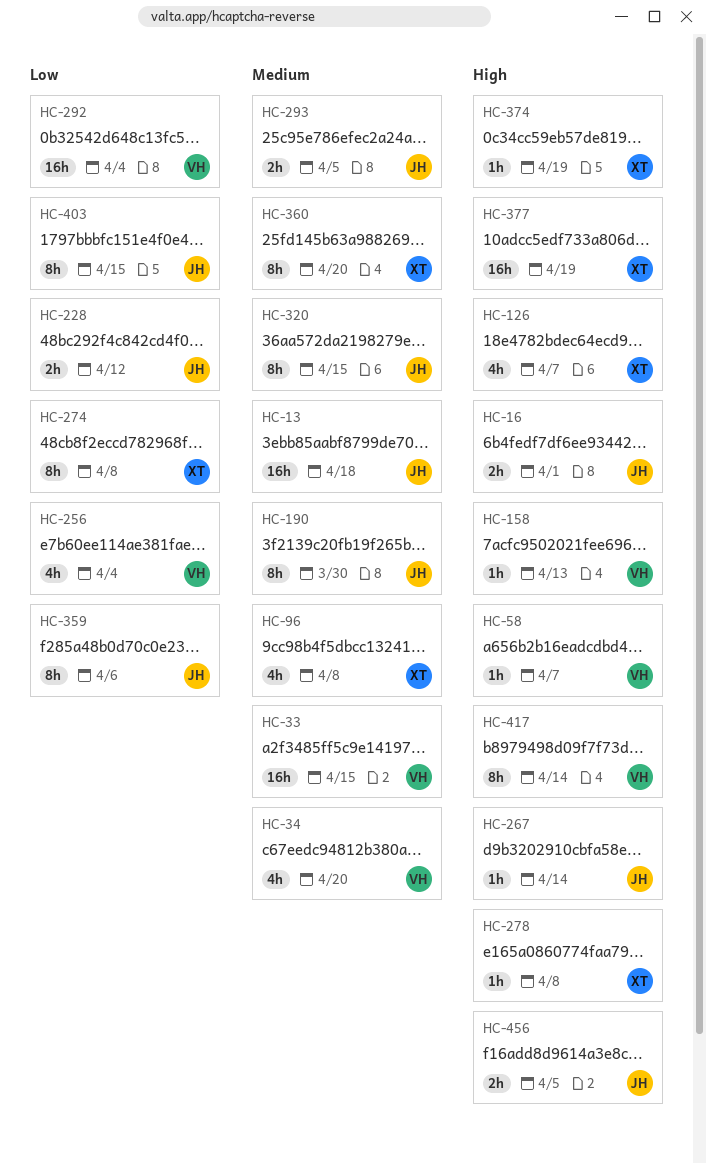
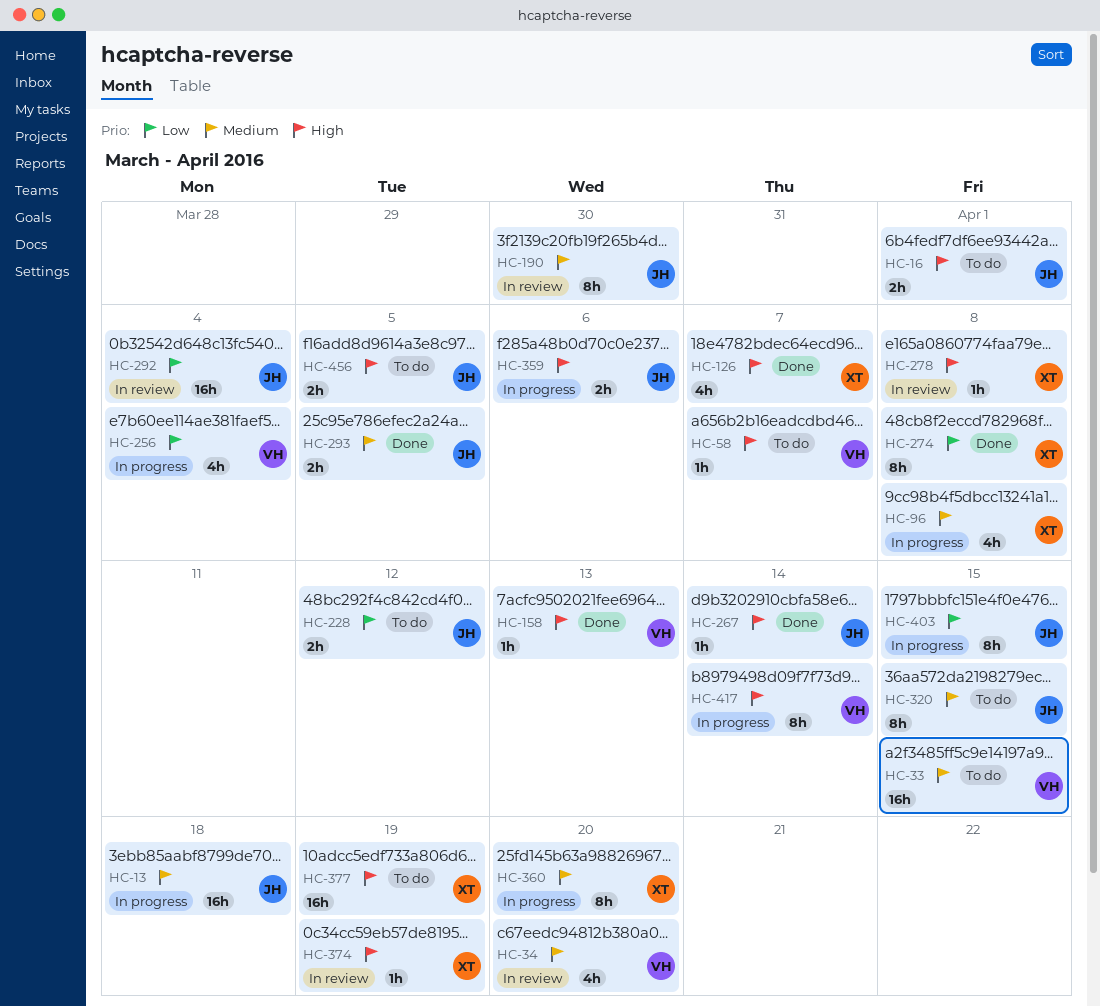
HC-292, owner: VH -> JH
HC-359, priority: Low -> High
HC-359, estimate: 8h -> 2h

